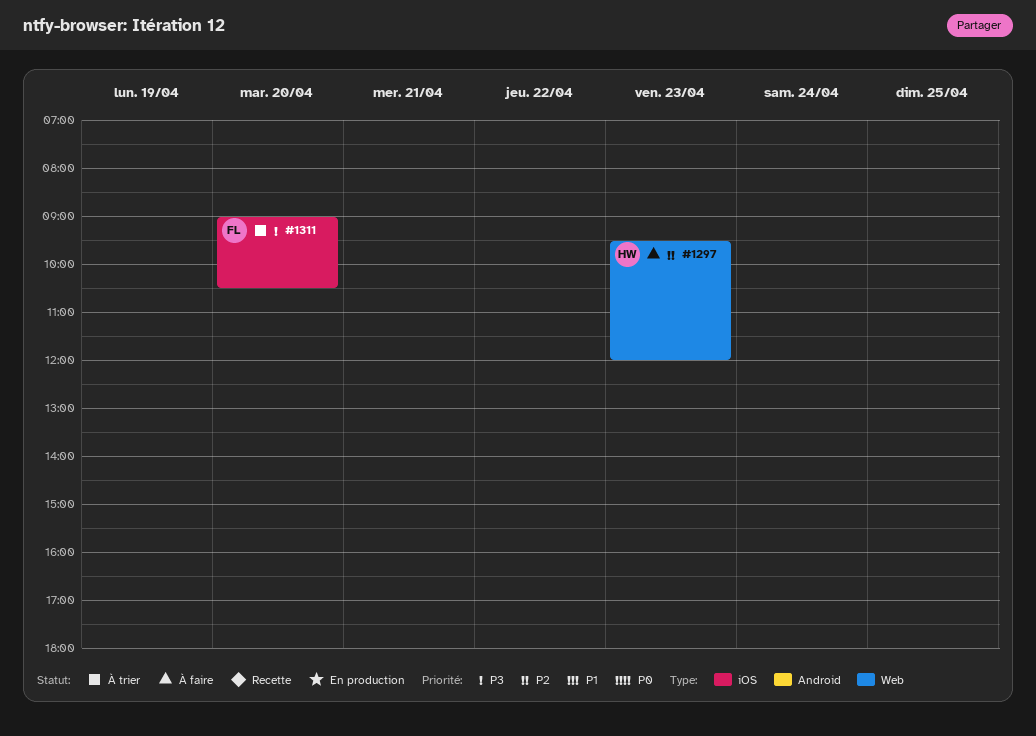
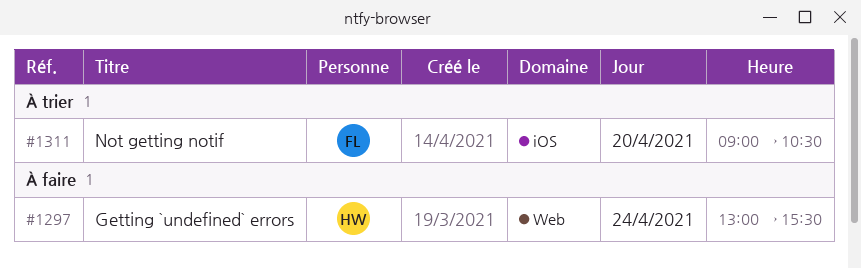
#1297, day: Apr 23 -> Apr 24
#1297, begins: 09:30 -> 13:00
#1297, ends: 12:00 -> 15:30

